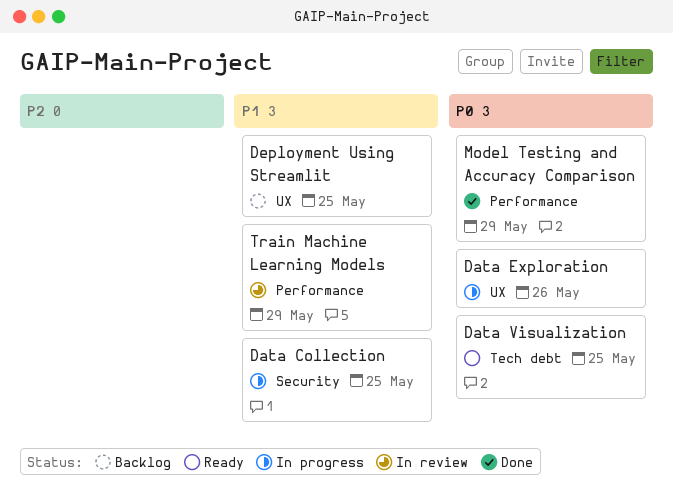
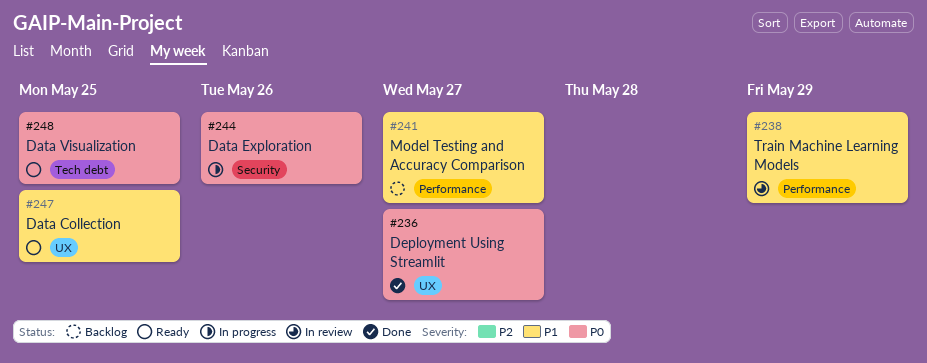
Data Collection, status: In progress -> Ready
Data Collection, label: Security -> UX
Data Exploration, label: UX -> Security
Deployment Using Streamlit, status: Backlog -> Done
Deployment Using Streamlit, priority: P1 -> P0
Deployment Using Streamlit, due: May 25 -> May 27
Model Testing and Accuracy Comparison, status: Done -> Backlog
Model Testing and Accuracy Comparison, priority: P0 -> P1
Model Testing and Accuracy Comparison, due: May 29 -> May 27

